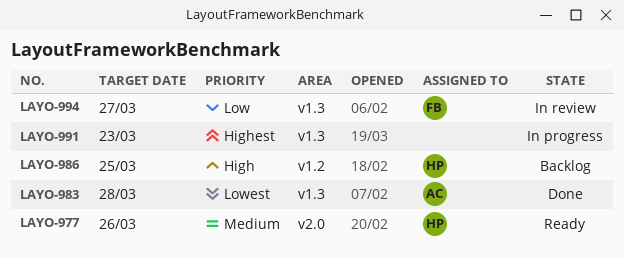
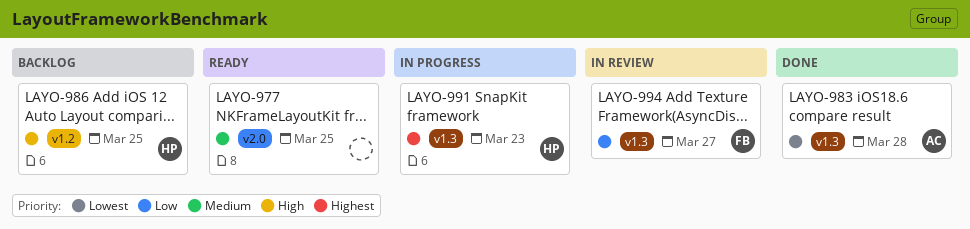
LAYO-977, owner: HP -> none
LAYO-977, due: Mar 26 -> Mar 25
LAYO-991, owner: none -> HP

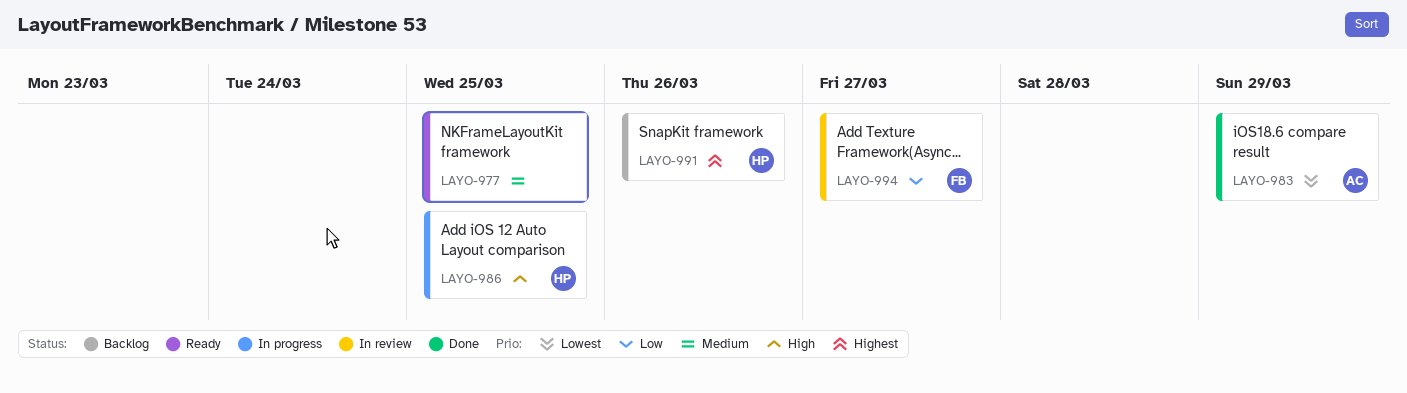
LAYO-983, due: Mar 28 -> Mar 29
LAYO-986, status: Backlog -> In progress
LAYO-991, status: In progress -> Backlog
LAYO-991, due: Mar 23 -> Mar 26

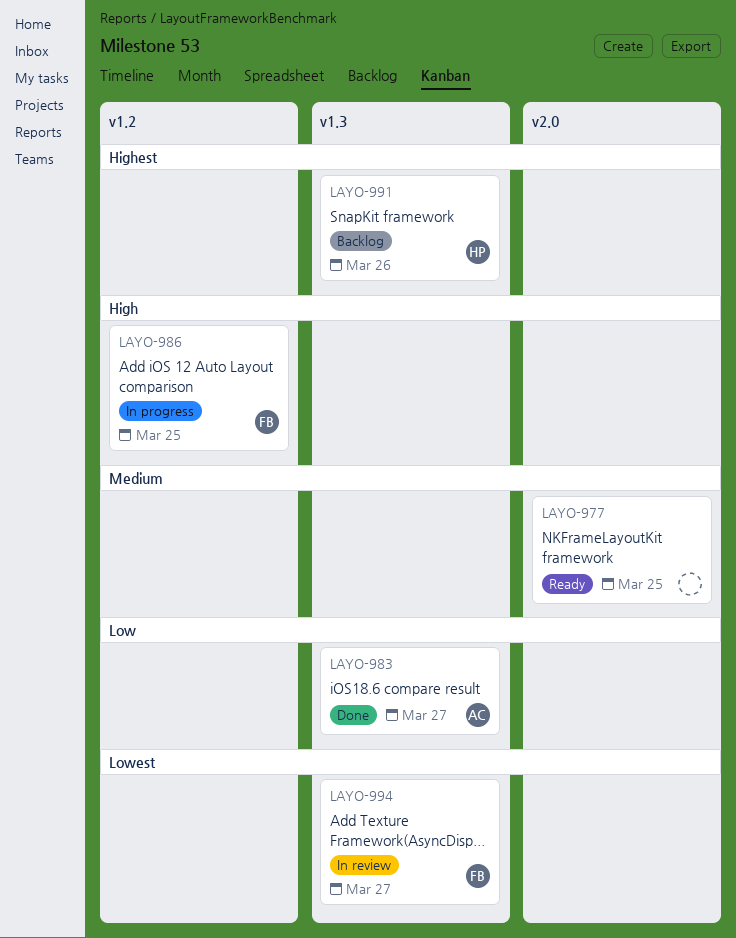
LAYO-983, priority: Lowest -> Low
LAYO-983, due: Mar 29 -> Mar 27
LAYO-986, owner: HP -> FB
LAYO-994, priority: Low -> Lowest

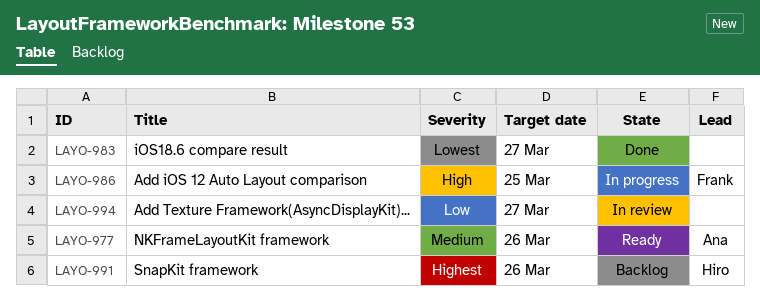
LAYO-977, owner: none -> Ana
LAYO-977, due: Mar 25 -> Mar 26
LAYO-983, owner: Ana -> none
LAYO-983, priority: Low -> Lowest
LAYO-994, owner: Frank -> none
LAYO-994, priority: Lowest -> Low

